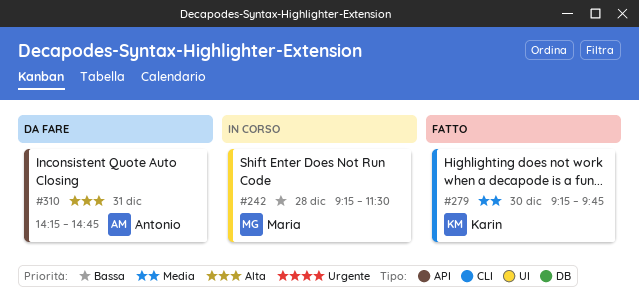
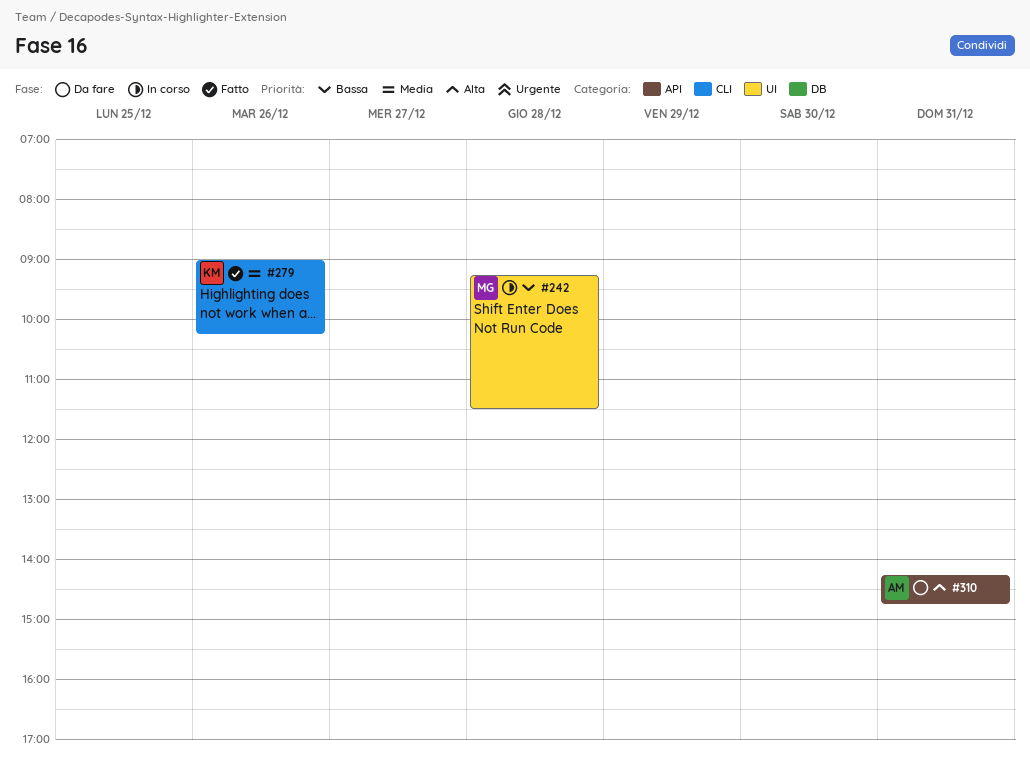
#279, day: Dec 30 -> Dec 26
#279, begins: 09:15 -> 09:00
#279, ends: 09:45 -> 10:15

